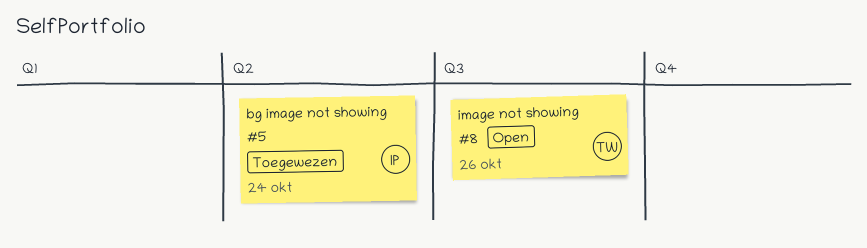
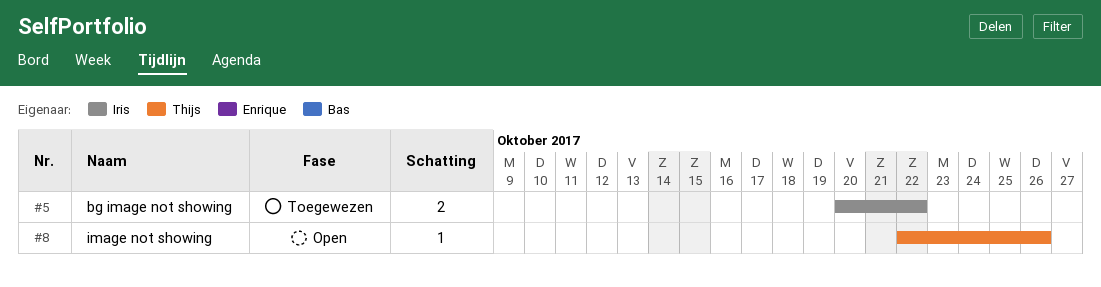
#5, due: Oct 24 -> Oct 22

